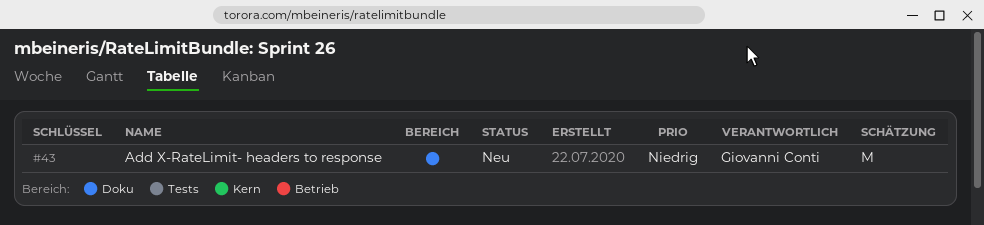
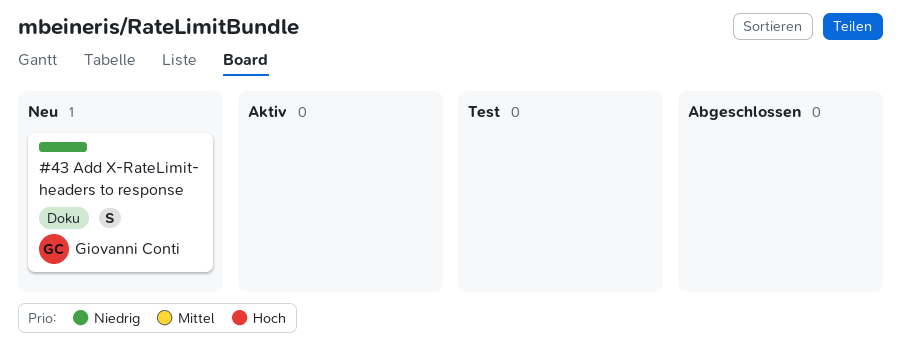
#43, estimate: M -> S

